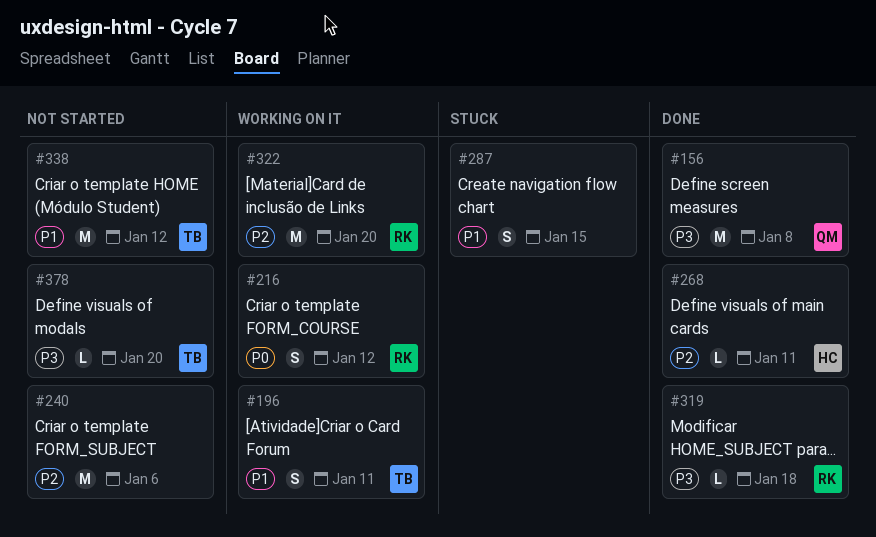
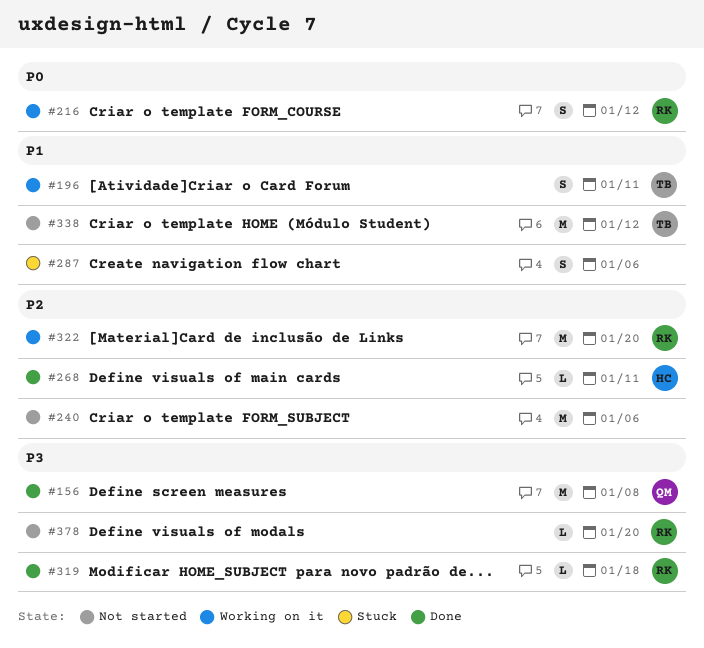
#287, due: Jan 15 -> Jan 6
#378, owner: TB -> RK

